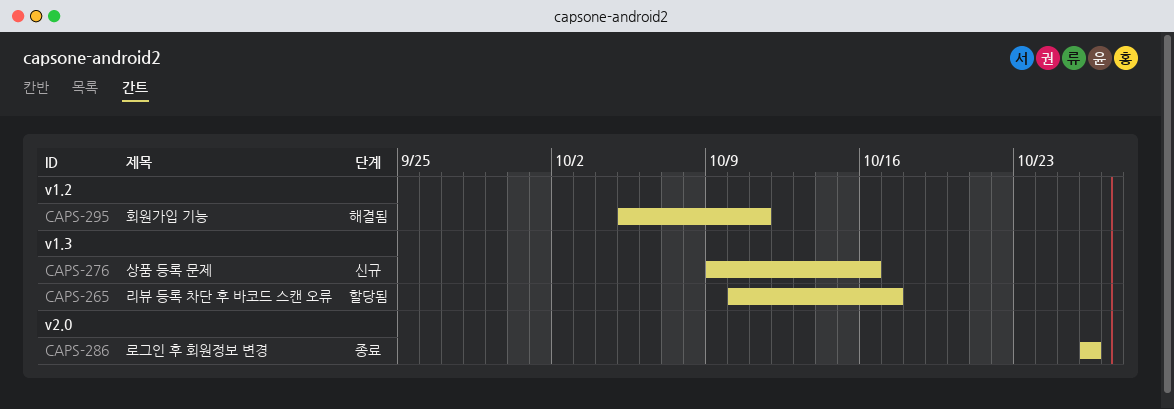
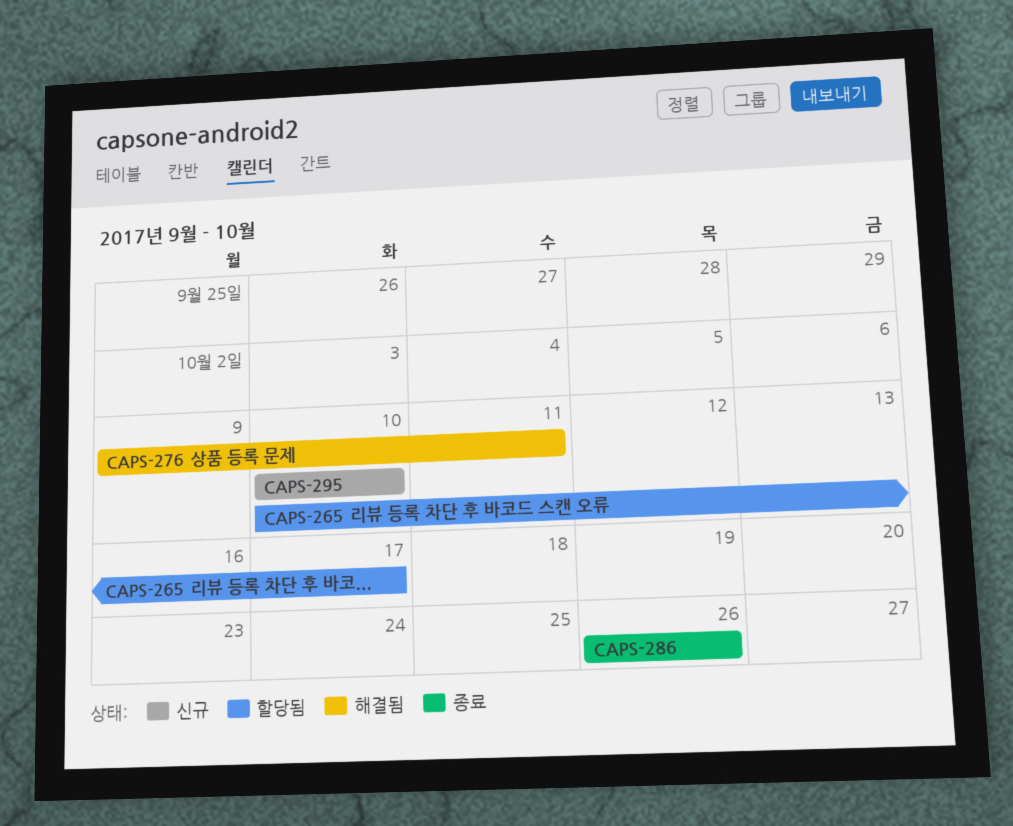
CAPS-276, status: 신규 -> 해결됨
CAPS-276, due: Oct 16 -> Oct 11
CAPS-295, status: 해결됨 -> 신규
CAPS-295, start: Oct 5 -> Oct 10
CAPS-295, due: Oct 11 -> Oct 10

